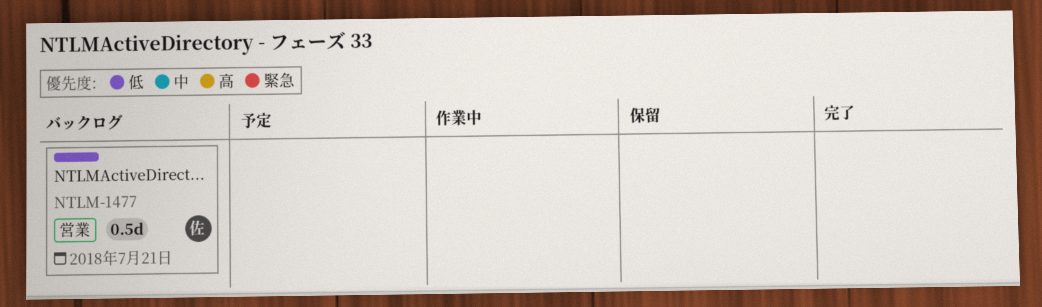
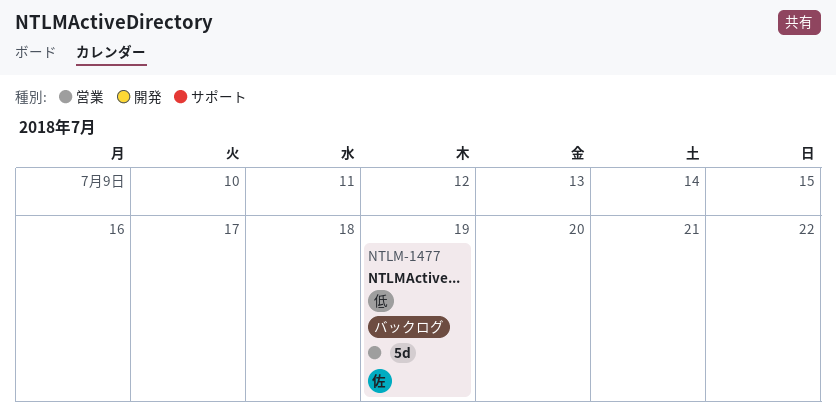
NTLM-1477, estimate: 0.5d -> 5d
NTLM-1477, due: Jul 21 -> Jul 19

